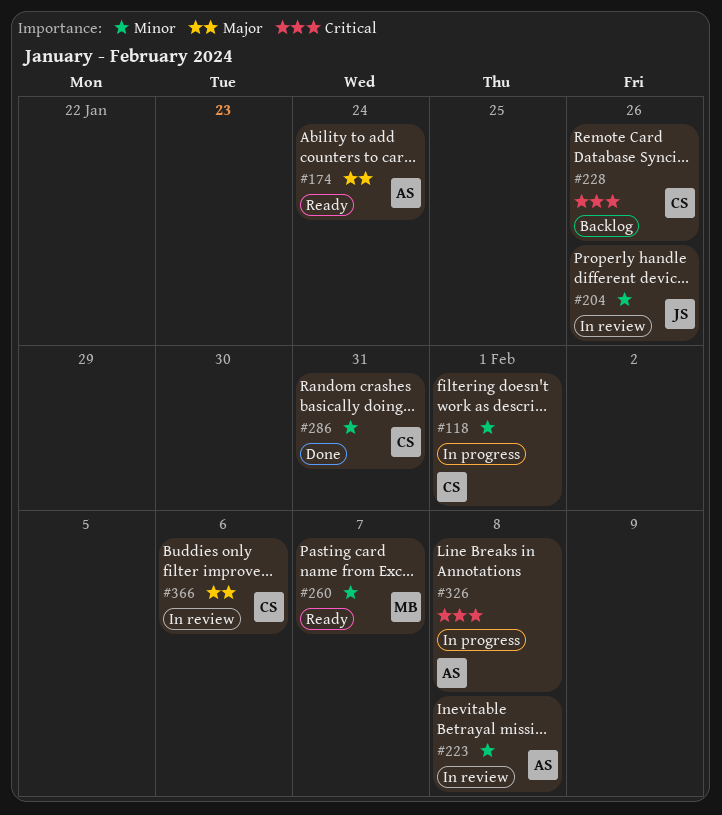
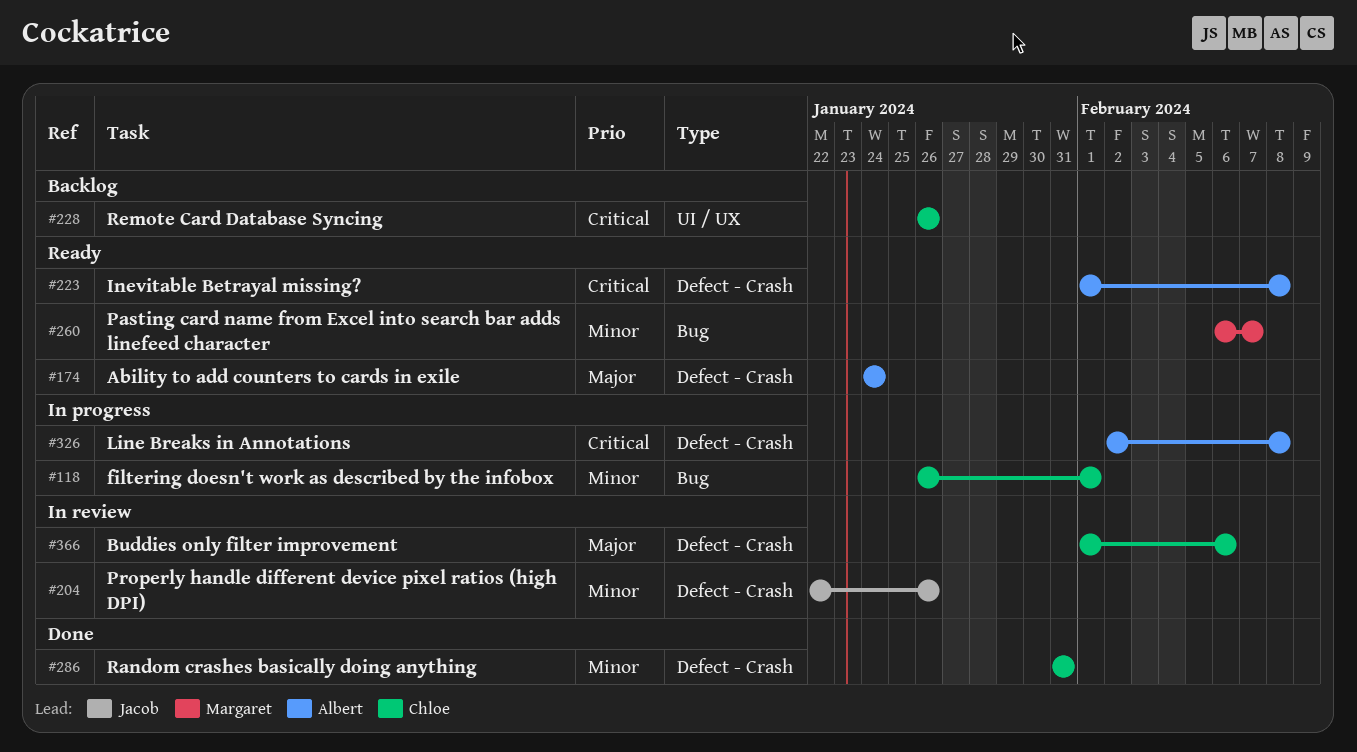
#223, status: In review -> Ready
#223, priority: Minor -> Critical

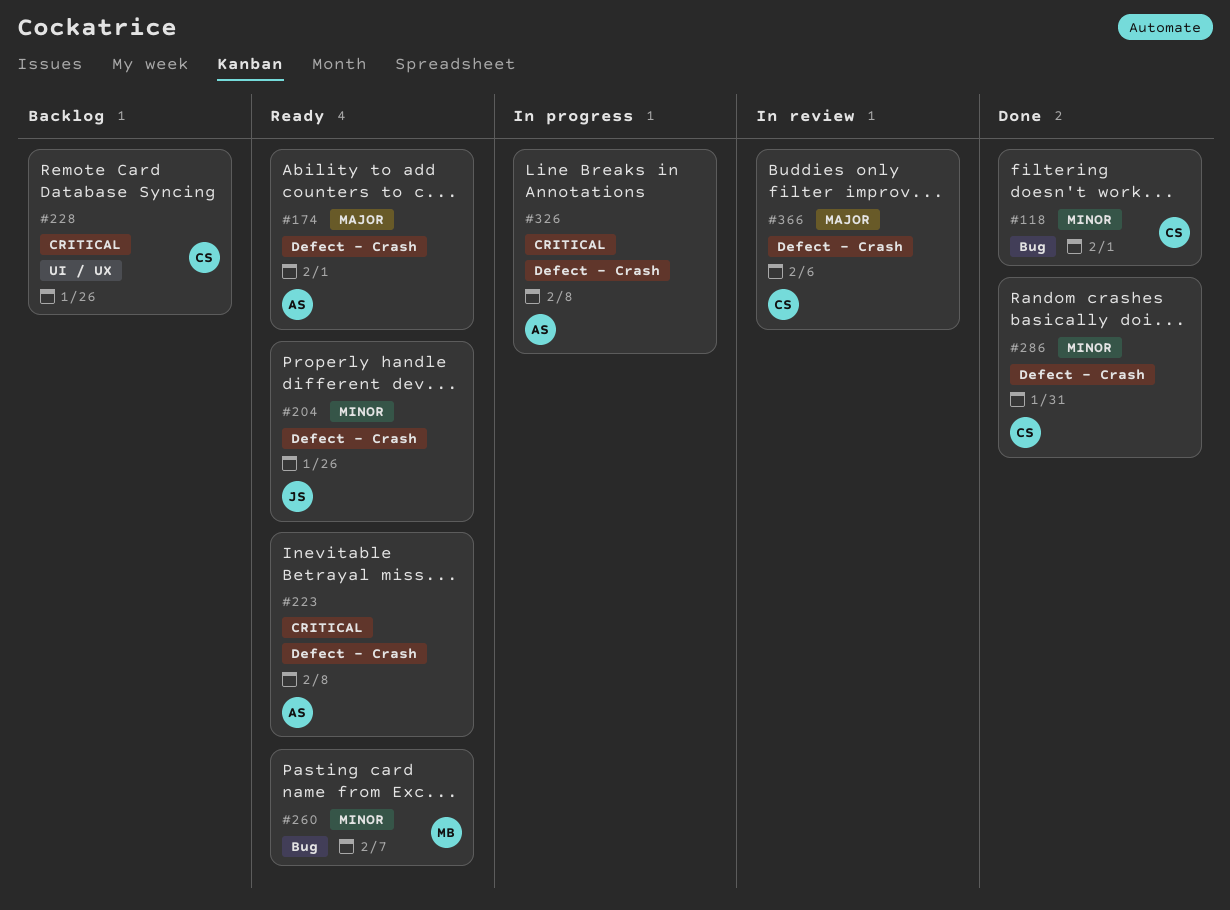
#118, status: In progress -> Done
#174, due: Jan 24 -> Feb 1
#204, status: In review -> Ready

